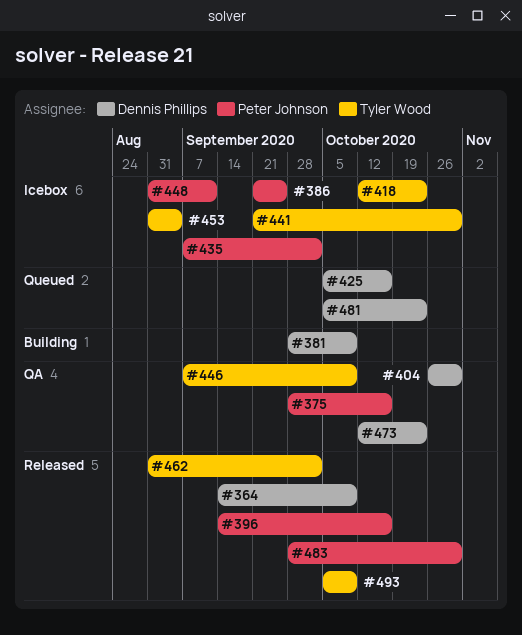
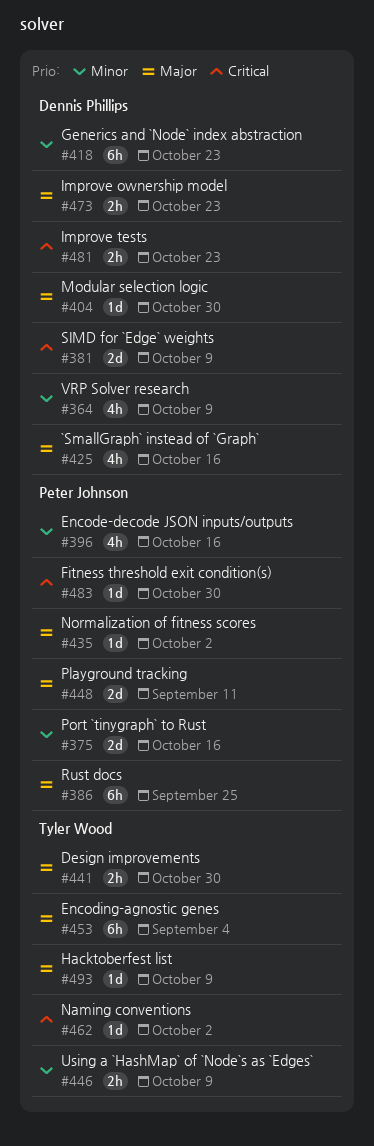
#418, owner: Tyler Wood -> Dennis Phillips

